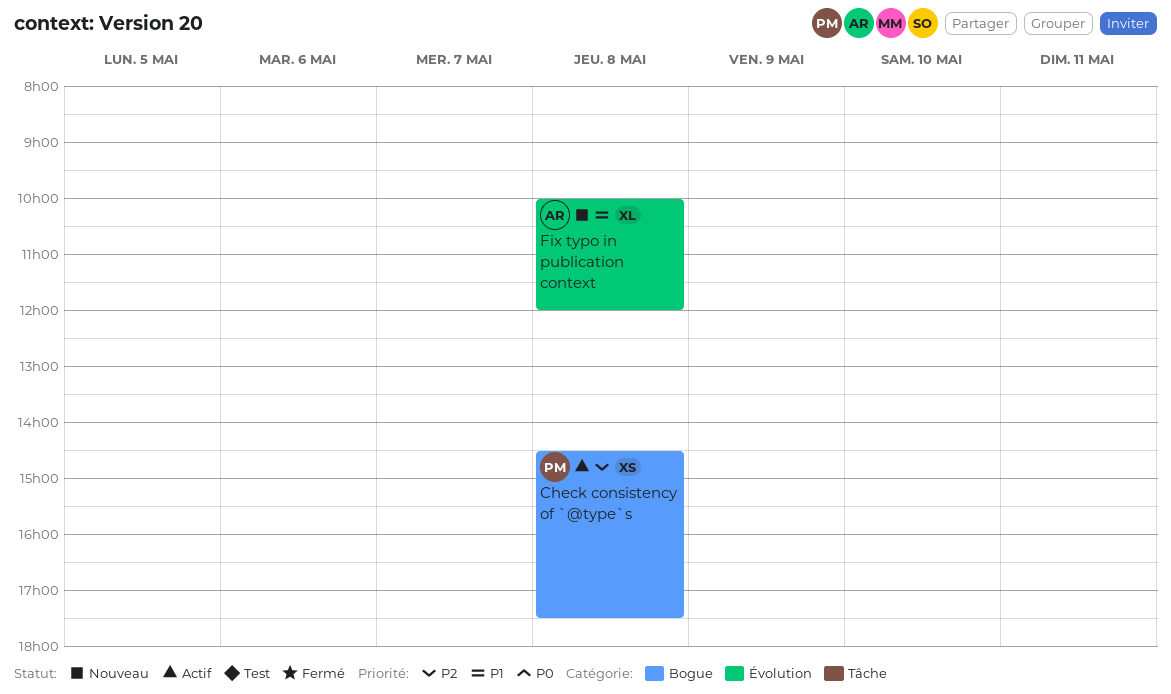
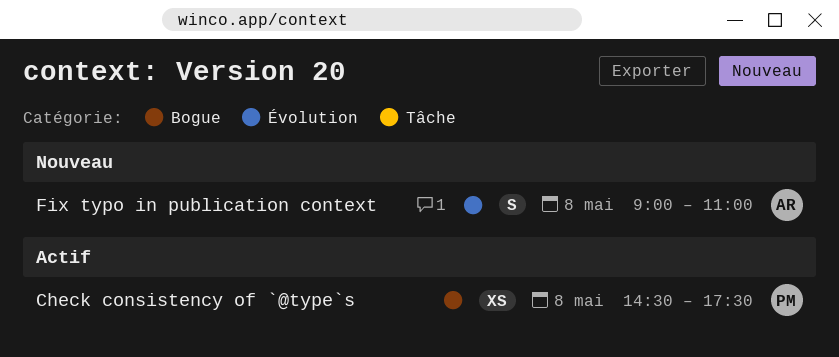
Fix typo in publication context, estimate: XL -> S
Fix typo in publication context, begins: 10:00 -> 09:00
Fix typo in publication context, ends: 12:00 -> 11:00

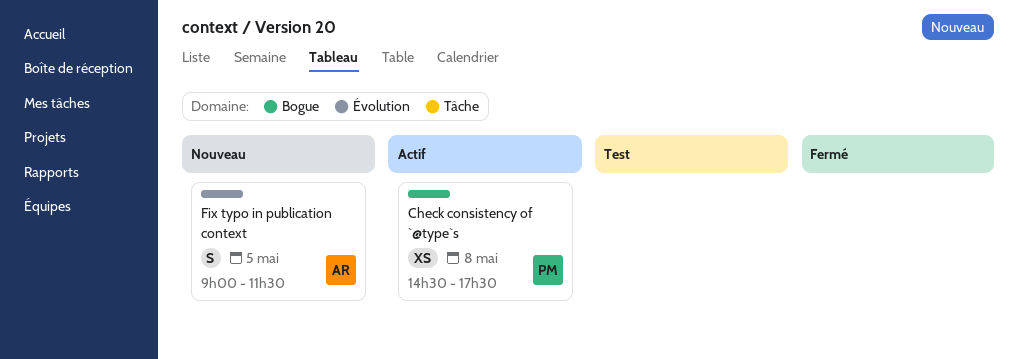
Fix typo in publication context, day: May 8 -> May 5
Fix typo in publication context, ends: 11:00 -> 11:30

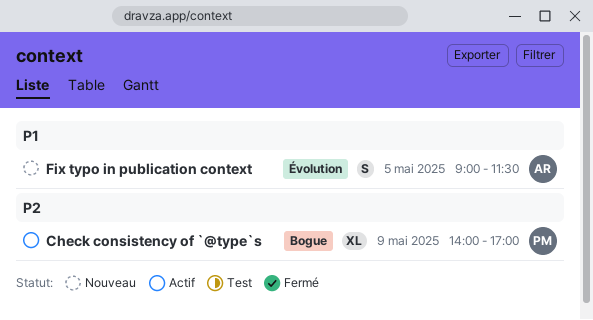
Check consistency of `@type`s, estimate: XS -> XL
Check consistency of `@type`s, day: May 8 -> May 9
Check consistency of `@type`s, begins: 14:30 -> 14:00
Check consistency of `@type`s, ends: 17:30 -> 17:00

